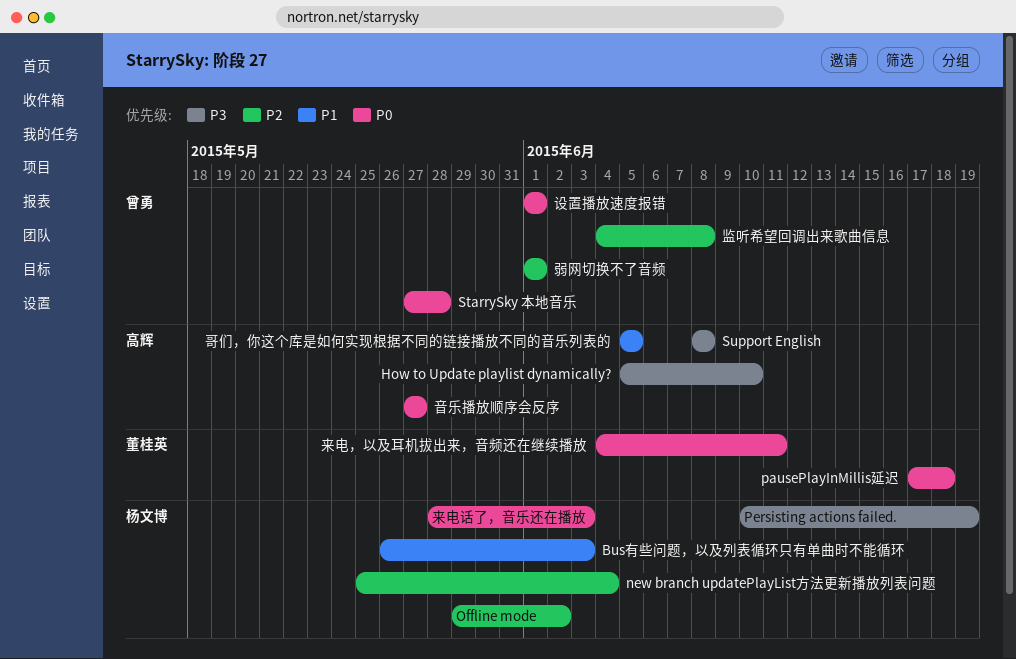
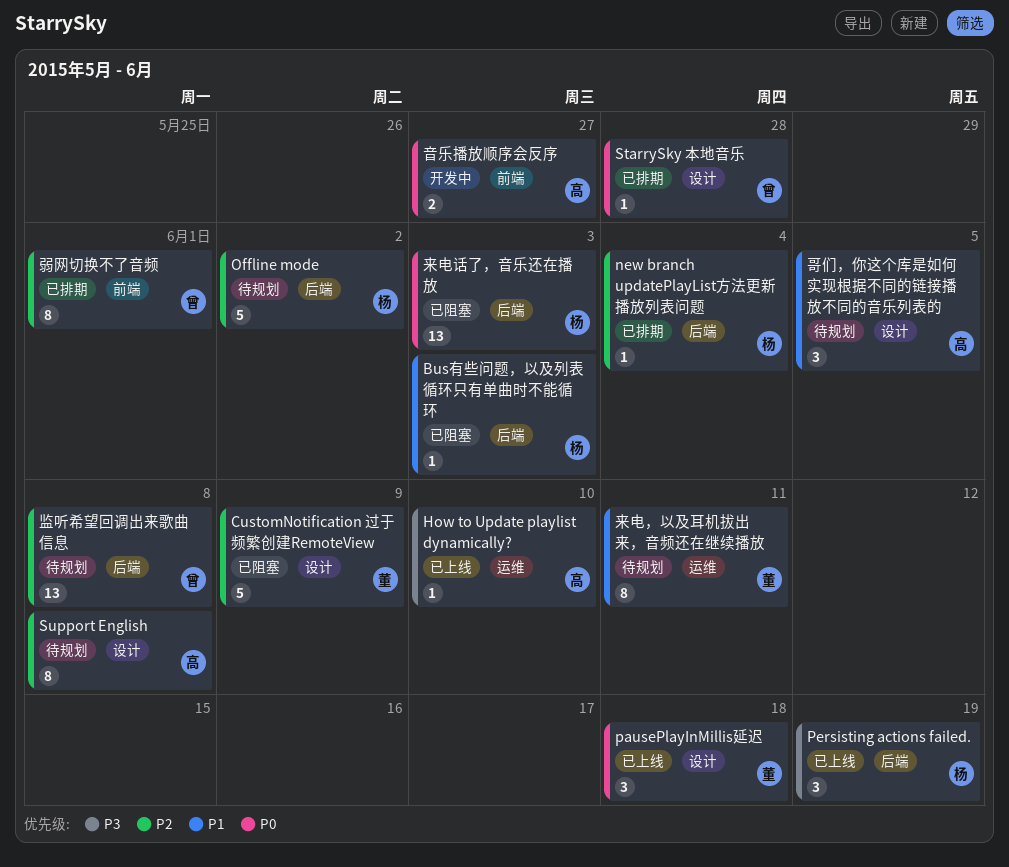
CustomNotification 过于频繁创建RemoteView: none -> present
Support English, priority: P3 -> P2
来电，以及耳机拔出来，音频还在继续播放, priority: P0 -> P1
设置播放速度报错: present -> none

